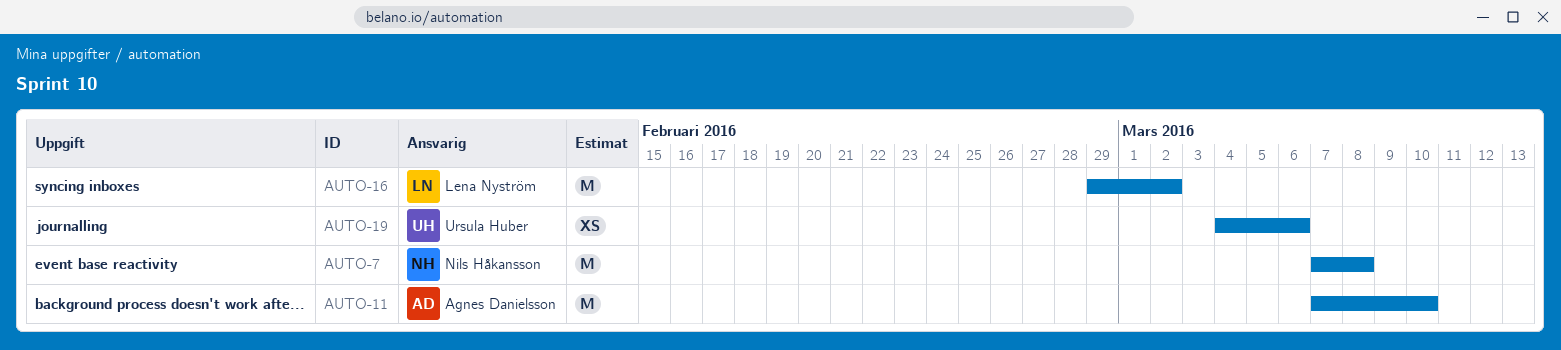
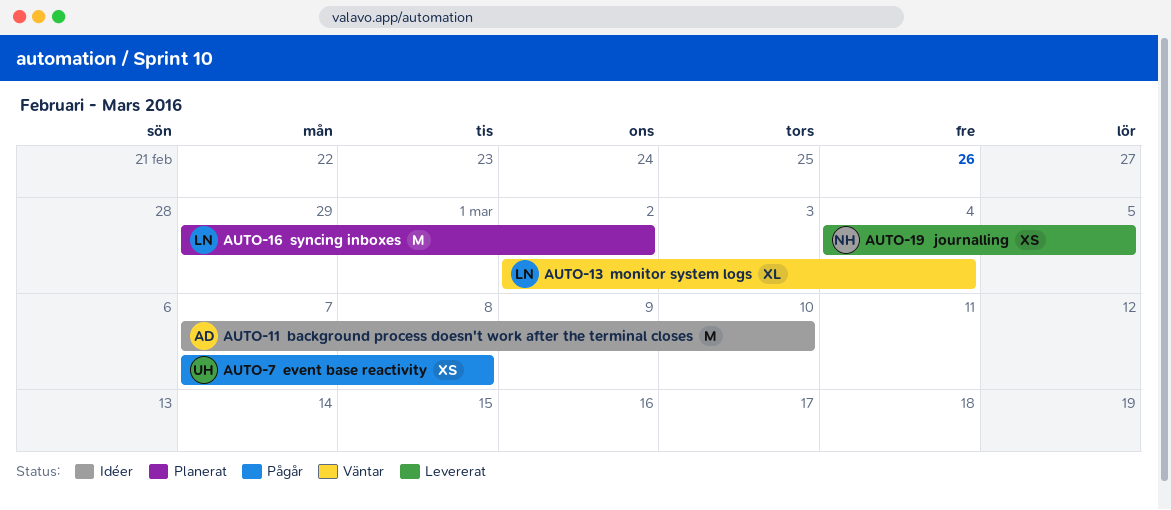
AUTO-7, owner: Nils Håkansson -> Ursula Huber
AUTO-7, estimate: M -> XS
AUTO-13: none -> present
AUTO-19, owner: Ursula Huber -> Nils Håkansson
AUTO-19, due: Mar 6 -> Mar 5

